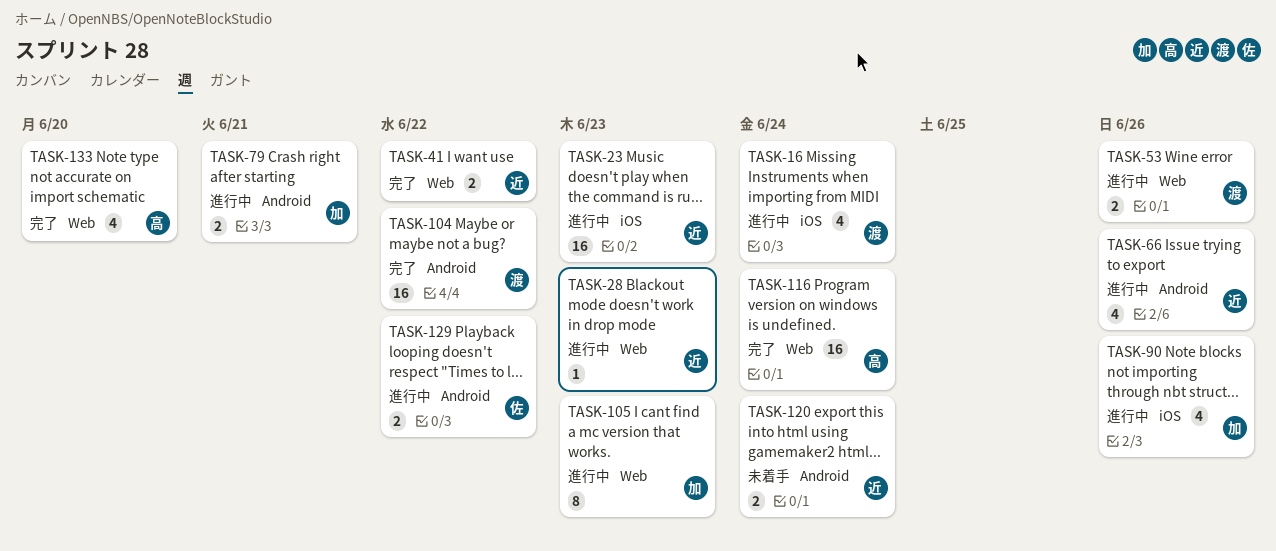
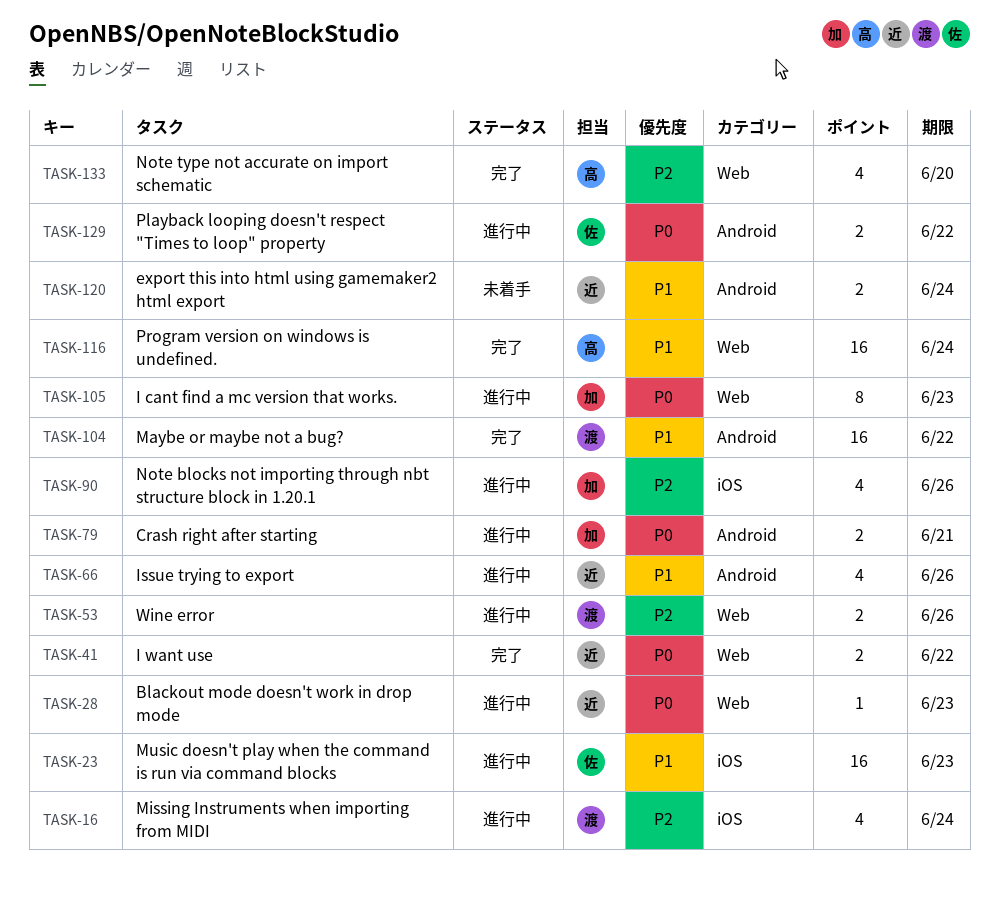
TASK-23, owner: 近 -> 佐

